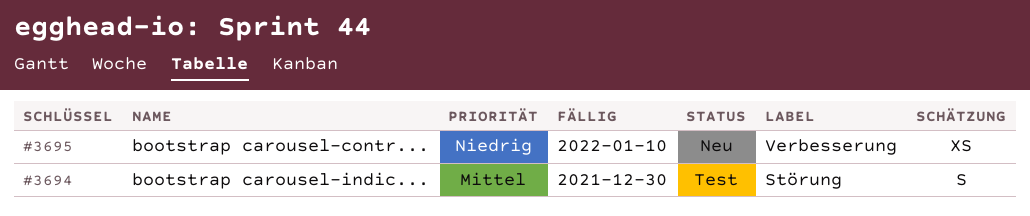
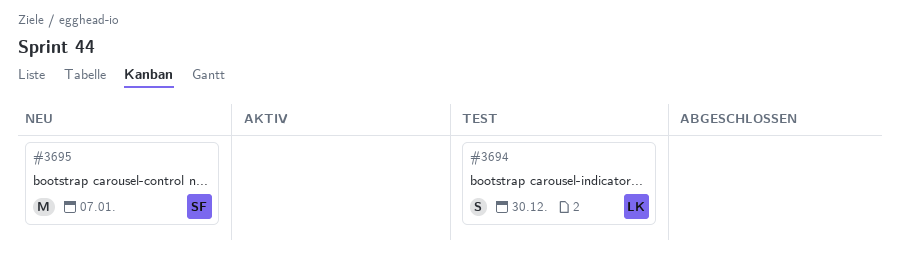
#3695, estimate: XS -> M
#3695, due: Jan 10 -> Jan 7

